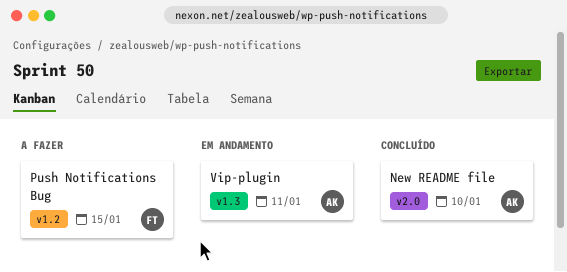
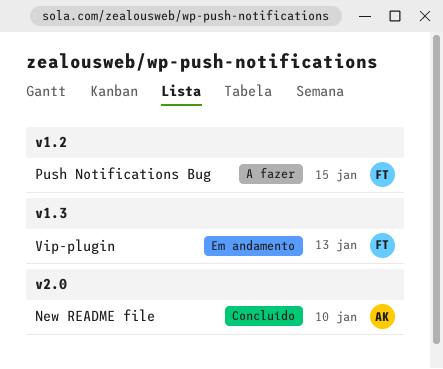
Vip-plugin, owner: AK -> FT
Vip-plugin, due: Jan 11 -> Jan 13

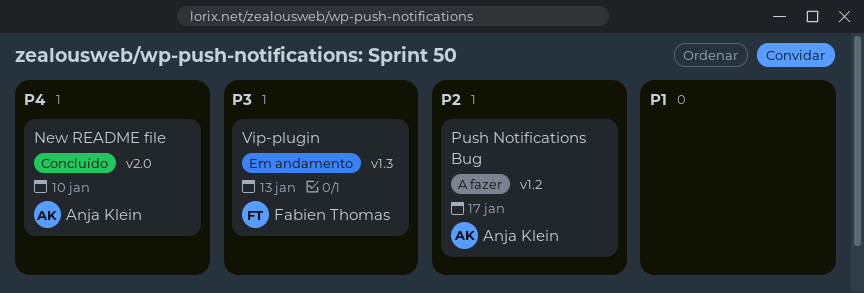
Push Notifications Bug, owner: Fabien Thomas -> Anja Klein
Push Notifications Bug, due: Jan 15 -> Jan 17

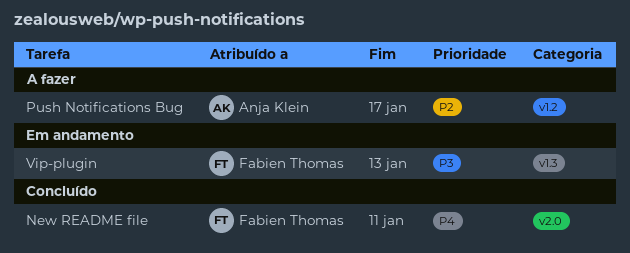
New README file, owner: Anja Klein -> Fabien Thomas
New README file, due: Jan 10 -> Jan 11

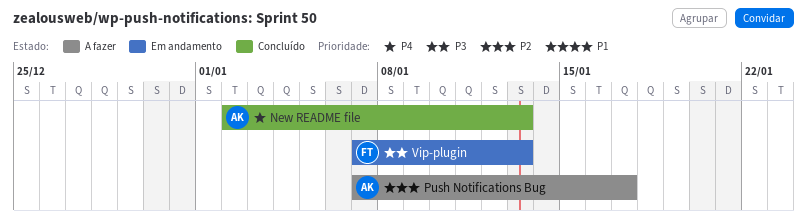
New README file, owner: Fabien Thomas -> Anja Klein
New README file, due: Jan 11 -> Jan 13

